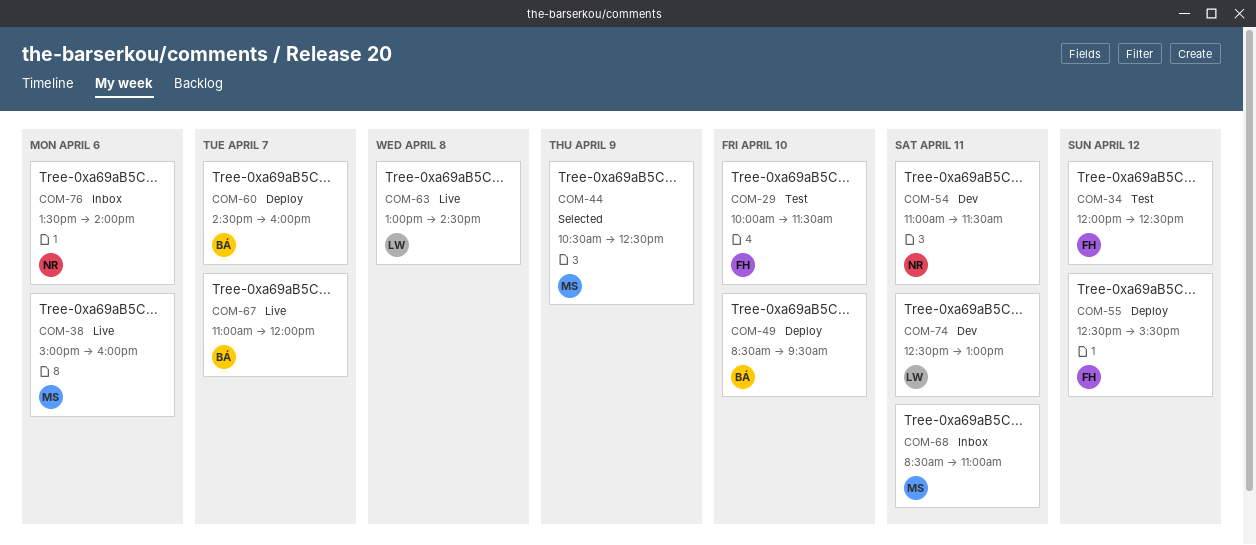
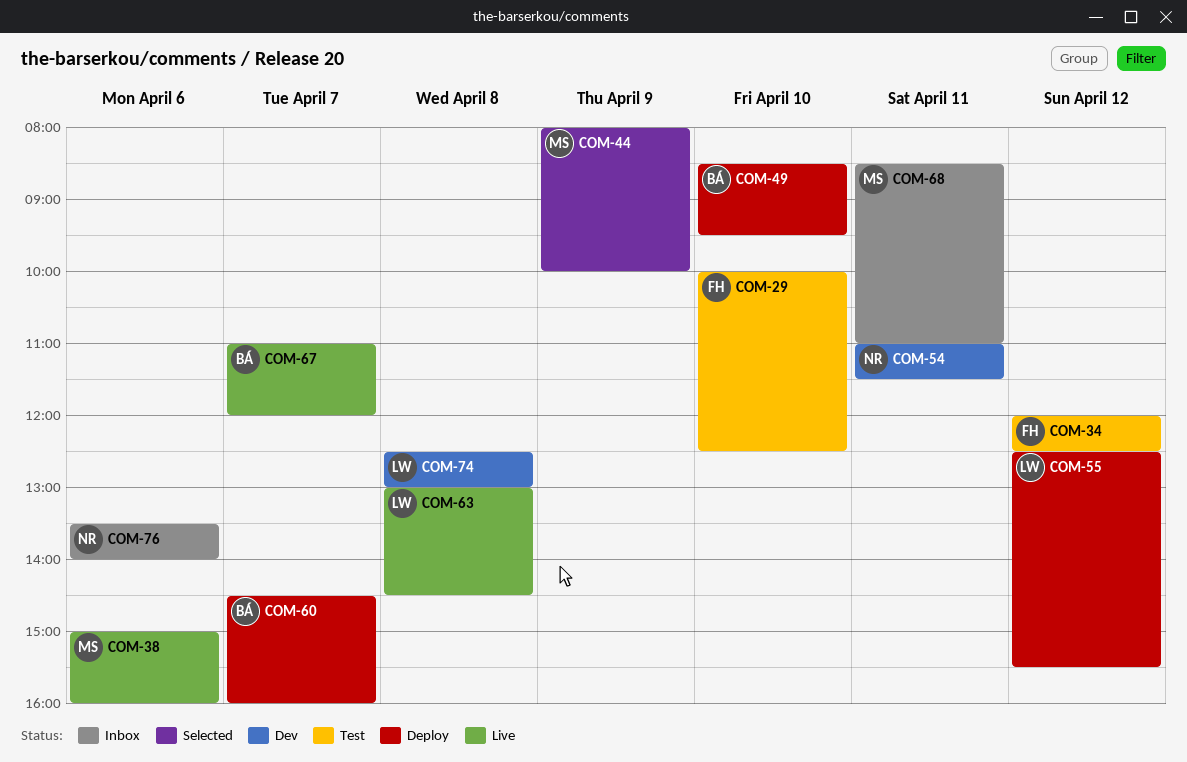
COM-29, ends: 11:30 -> 12:30
COM-44, begins: 10:30 -> 08:00
COM-44, ends: 12:30 -> 10:00
COM-55, owner: FH -> LW
COM-74, day: Apr 11 -> Apr 8

